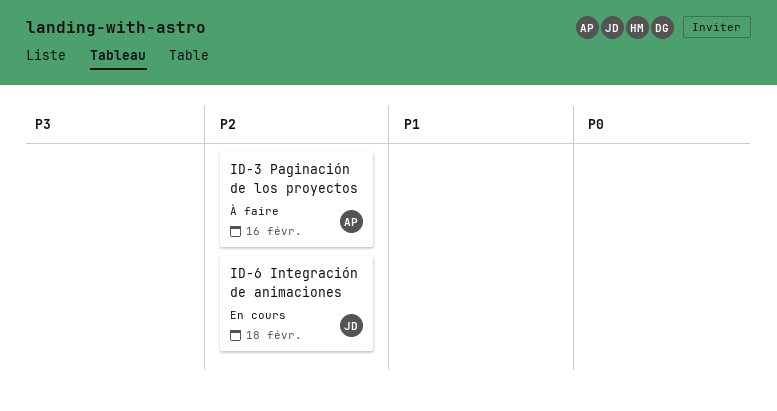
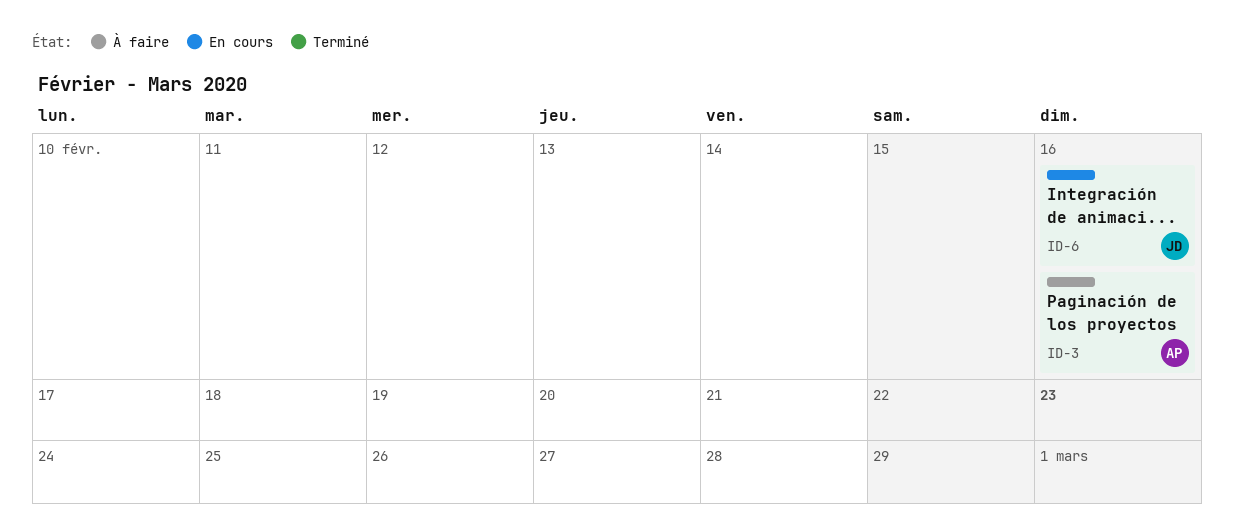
ID-6, due: Feb 18 -> Feb 16

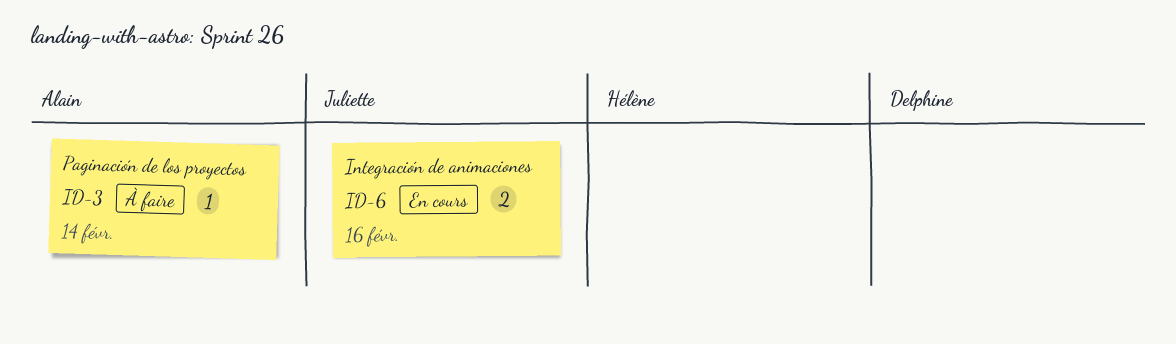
ID-3, due: Feb 16 -> Feb 14

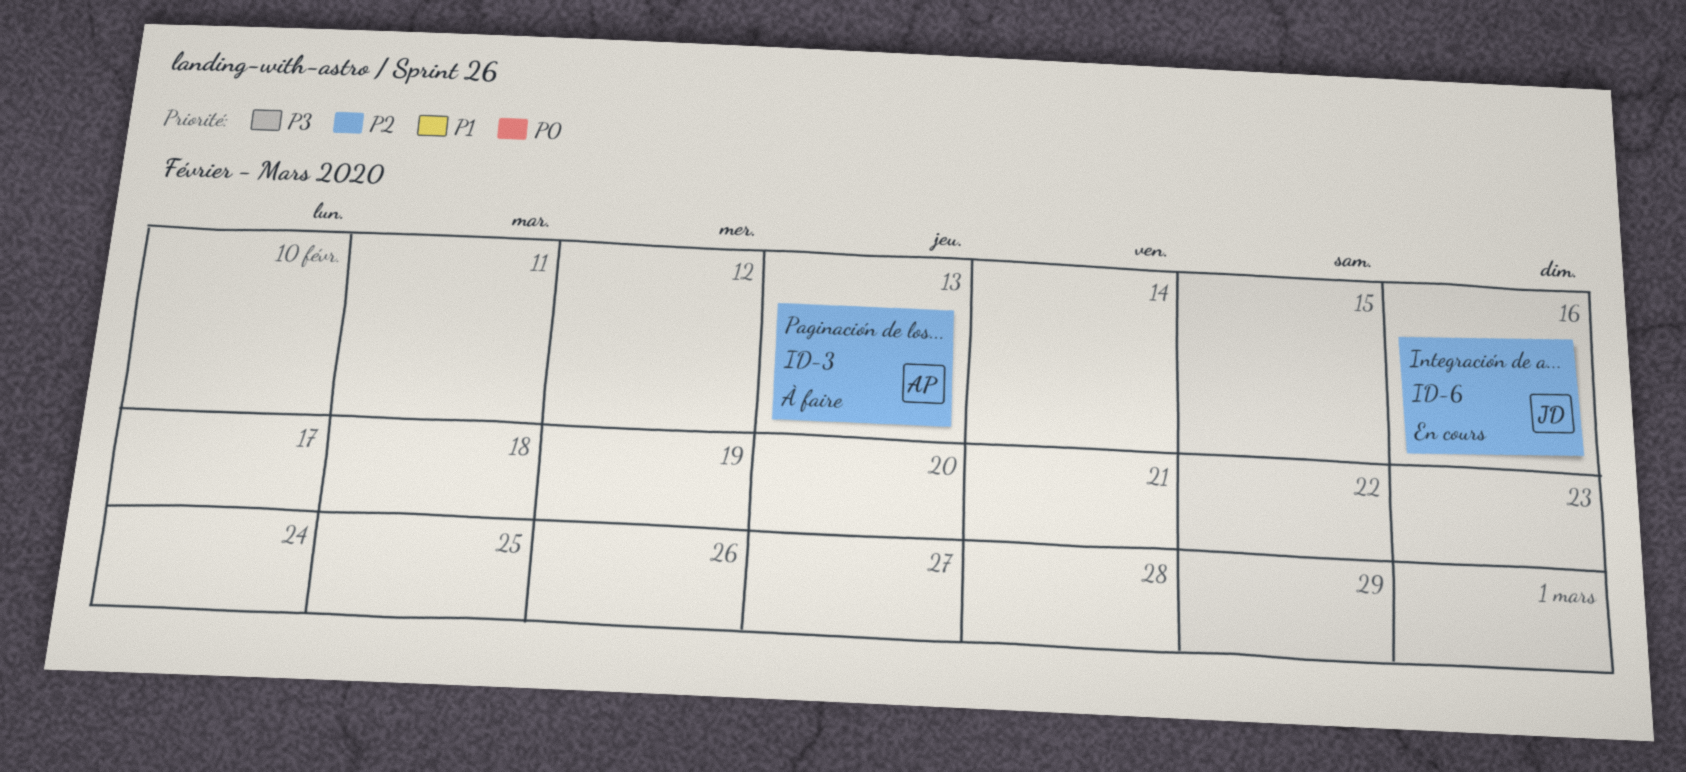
ID-3, due: Feb 14 -> Feb 13

